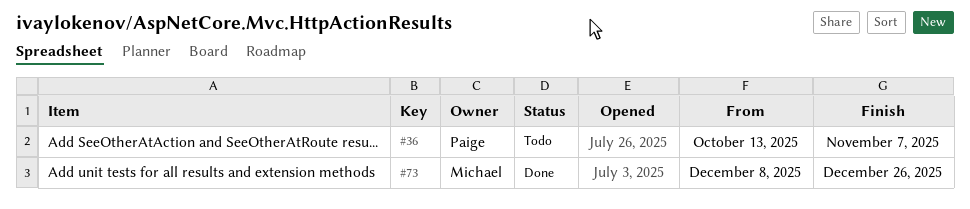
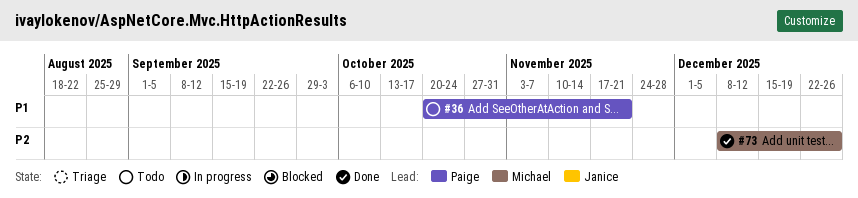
#36, start: Oct 13 -> Oct 20
#36, due: Nov 7 -> Nov 21

